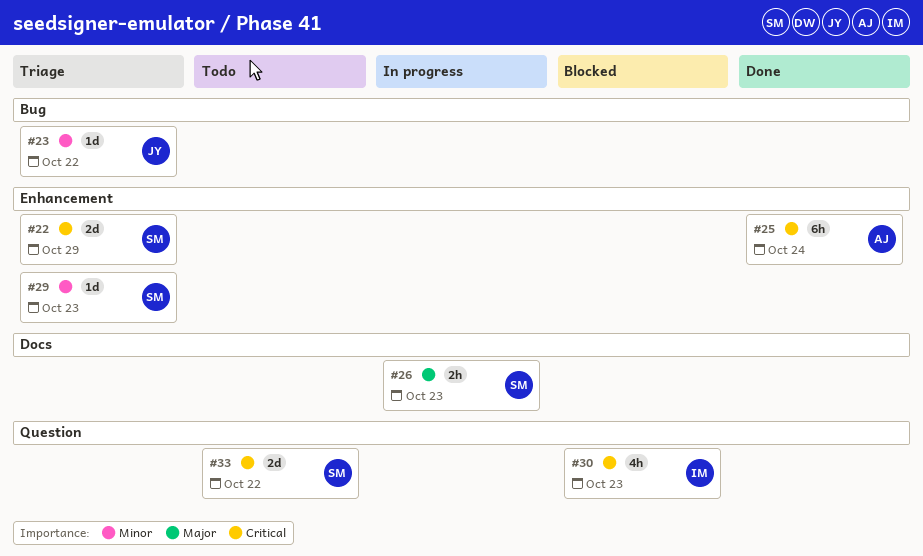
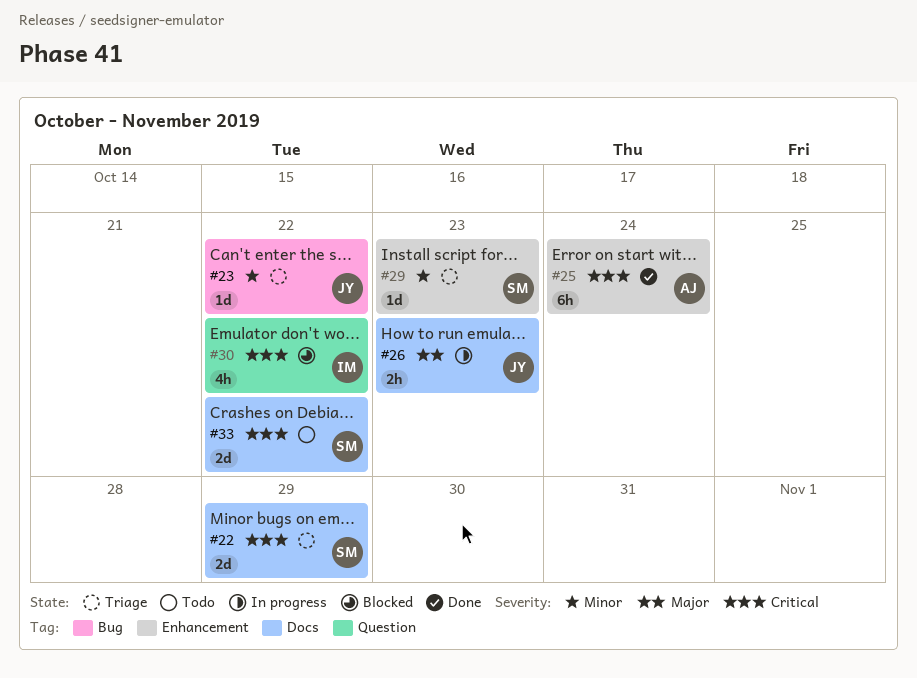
#22, label: Enhancement -> Docs
#26, owner: SM -> JY
#30, due: Oct 23 -> Oct 22
#33, label: Question -> Docs

